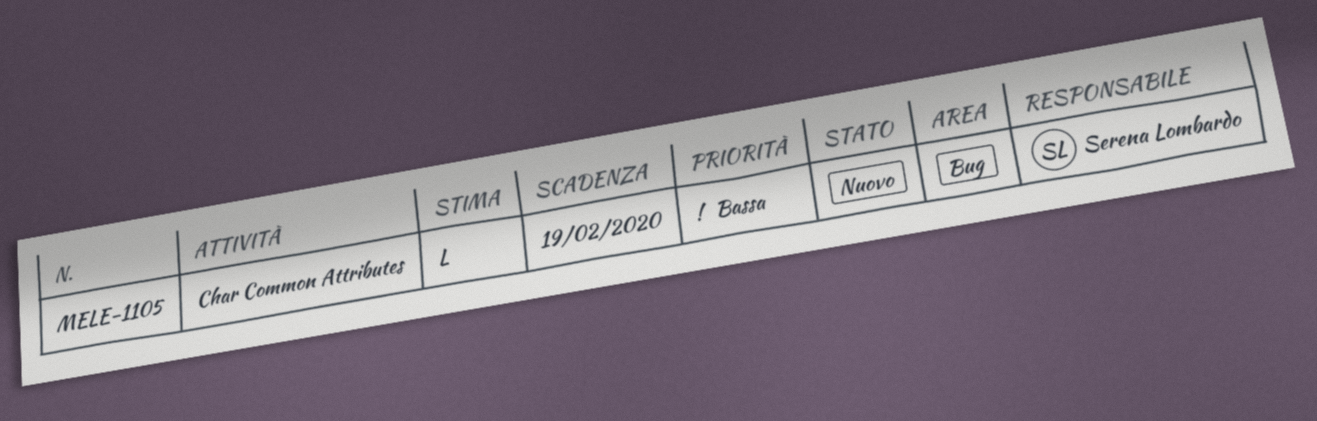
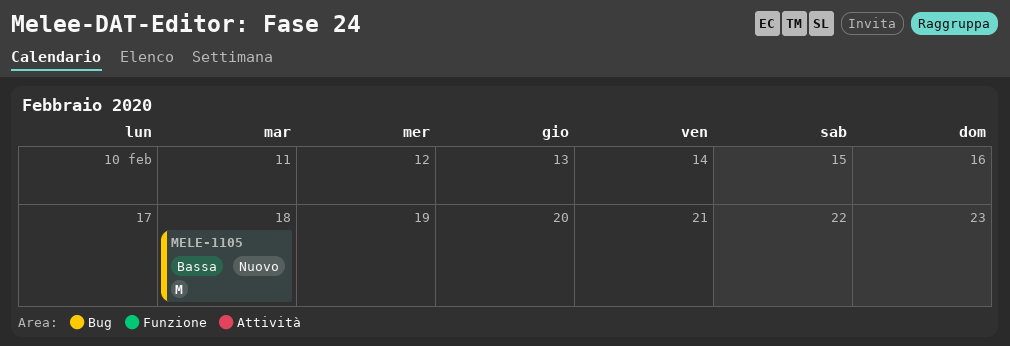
MELE-1105, estimate: L -> M
MELE-1105, due: Feb 19 -> Feb 18

